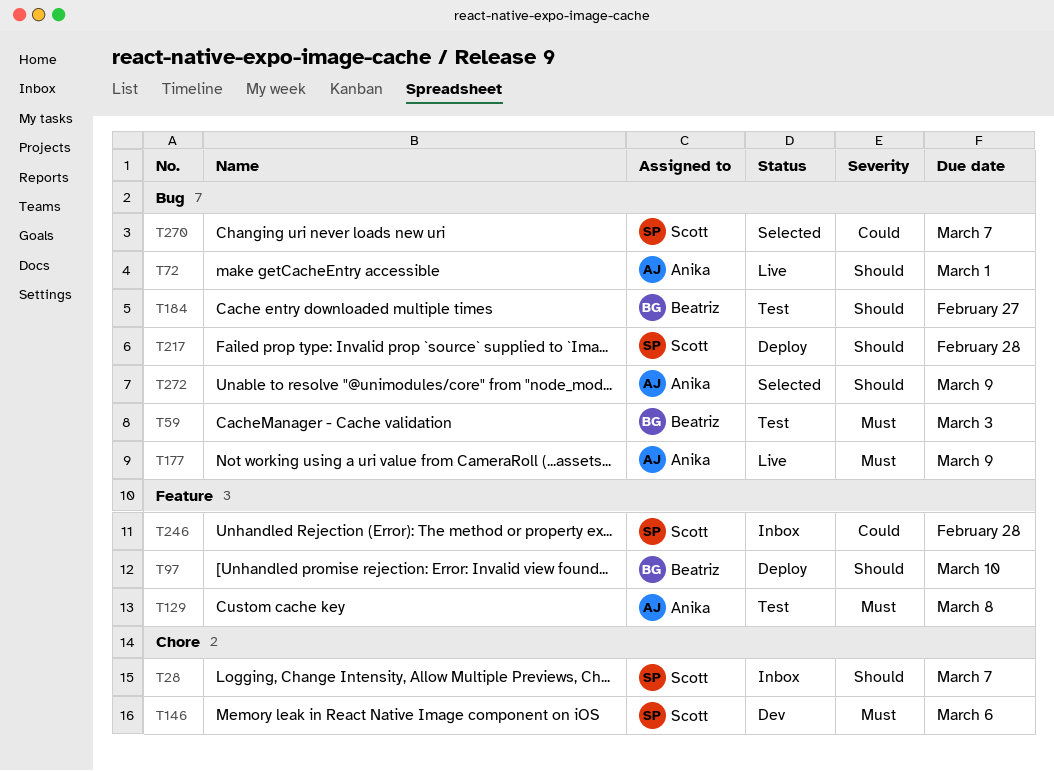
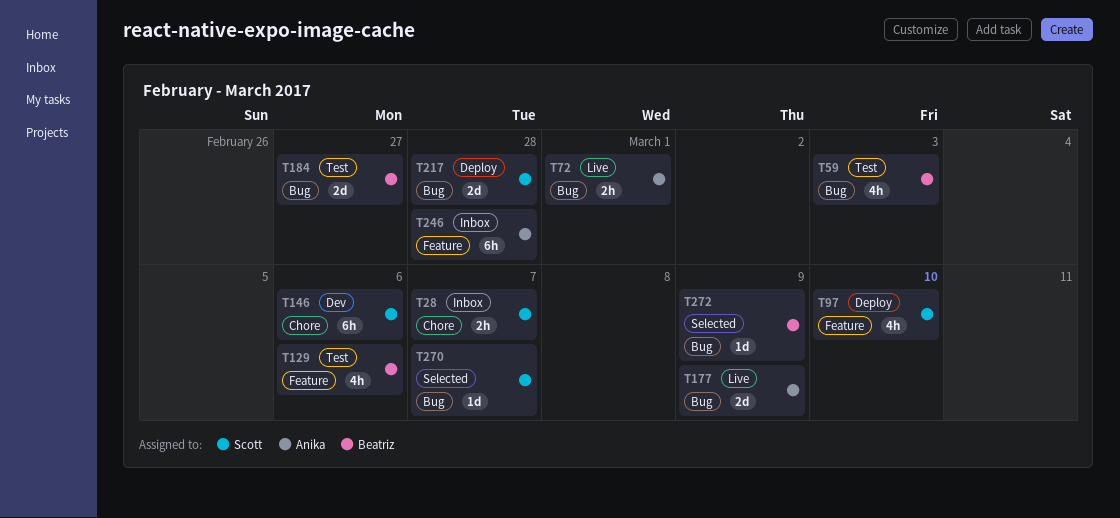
T97, owner: Beatriz -> Scott
T129, owner: Anika -> Beatriz
T129, due: Mar 8 -> Mar 6
T246, owner: Scott -> Anika
T272, owner: Anika -> Beatriz

